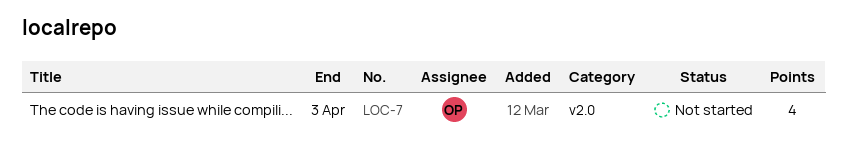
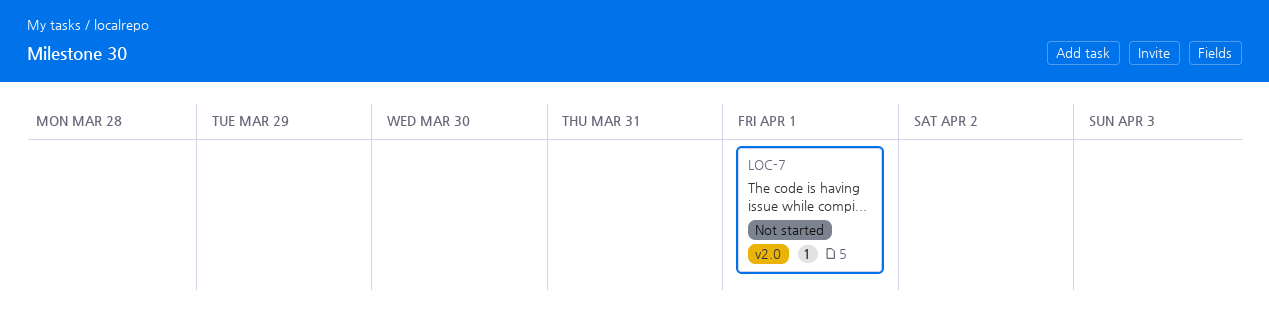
LOC-7, estimate: 4 -> 1
LOC-7, due: Apr 3 -> Apr 1

